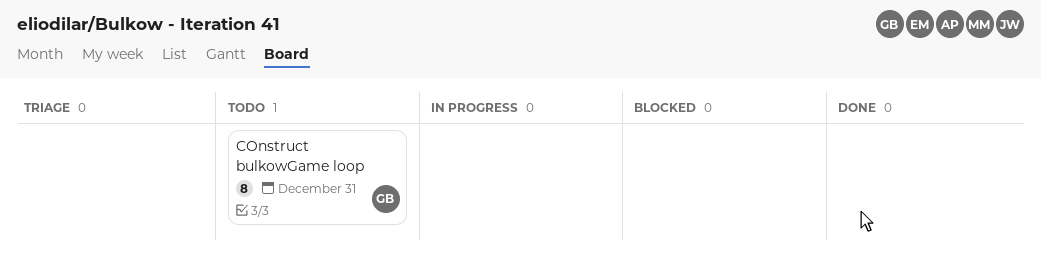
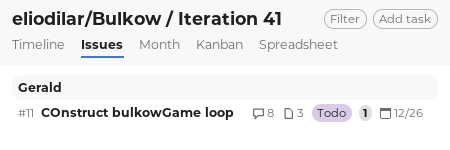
COnstruct bulkowGame loop, estimate: 8 -> 1
COnstruct bulkowGame loop, due: Dec 31 -> Dec 26

